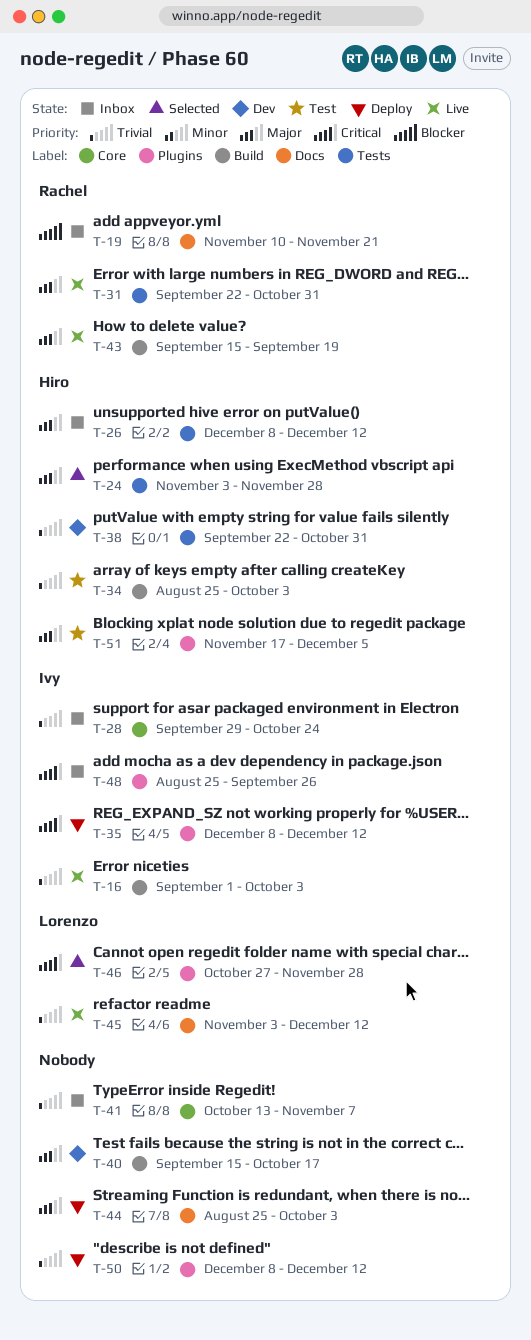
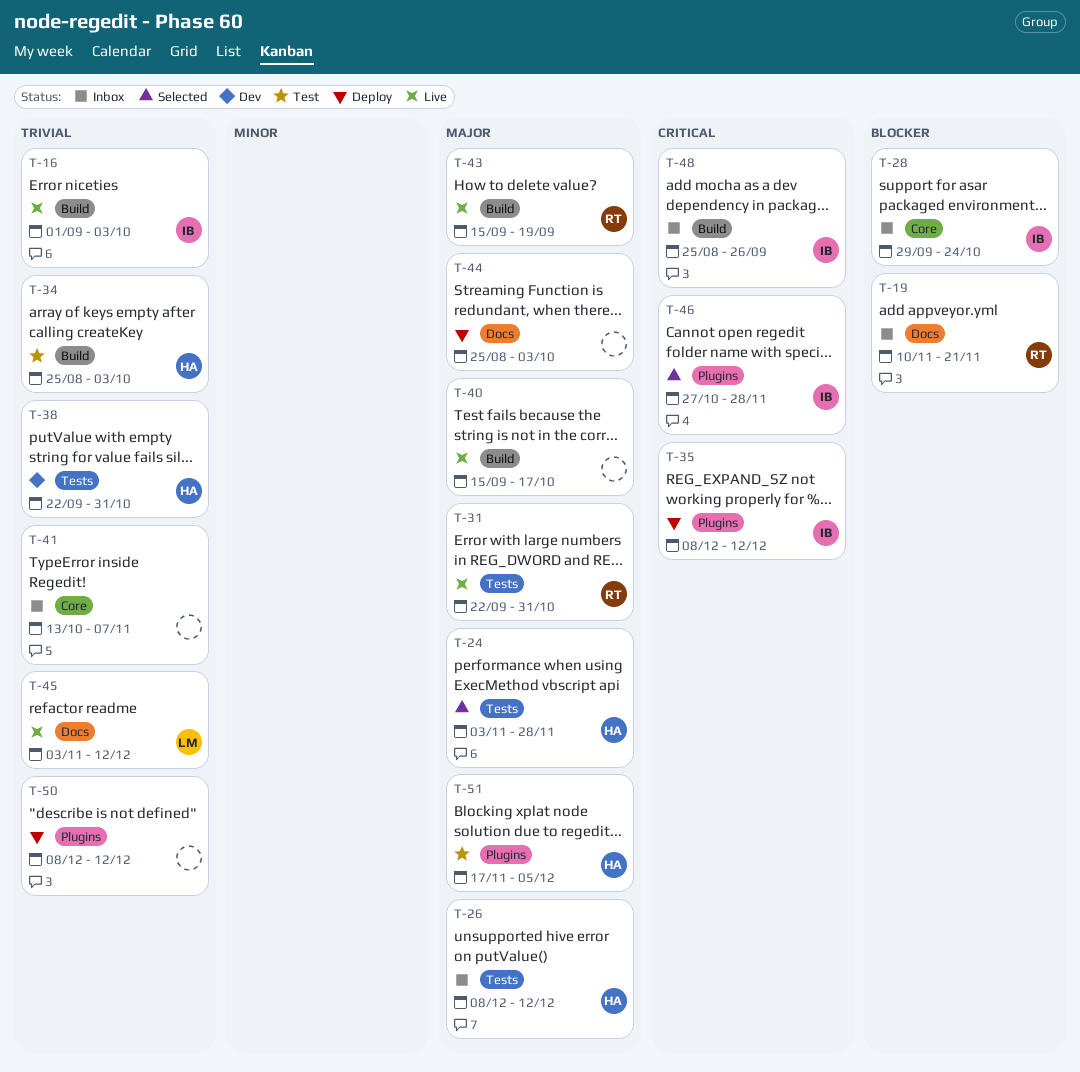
T-28, priority: Trivial -> Blocker
T-40, status: Dev -> Live
T-46, owner: Lorenzo -> Ivy
T-48, label: Plugins -> Build

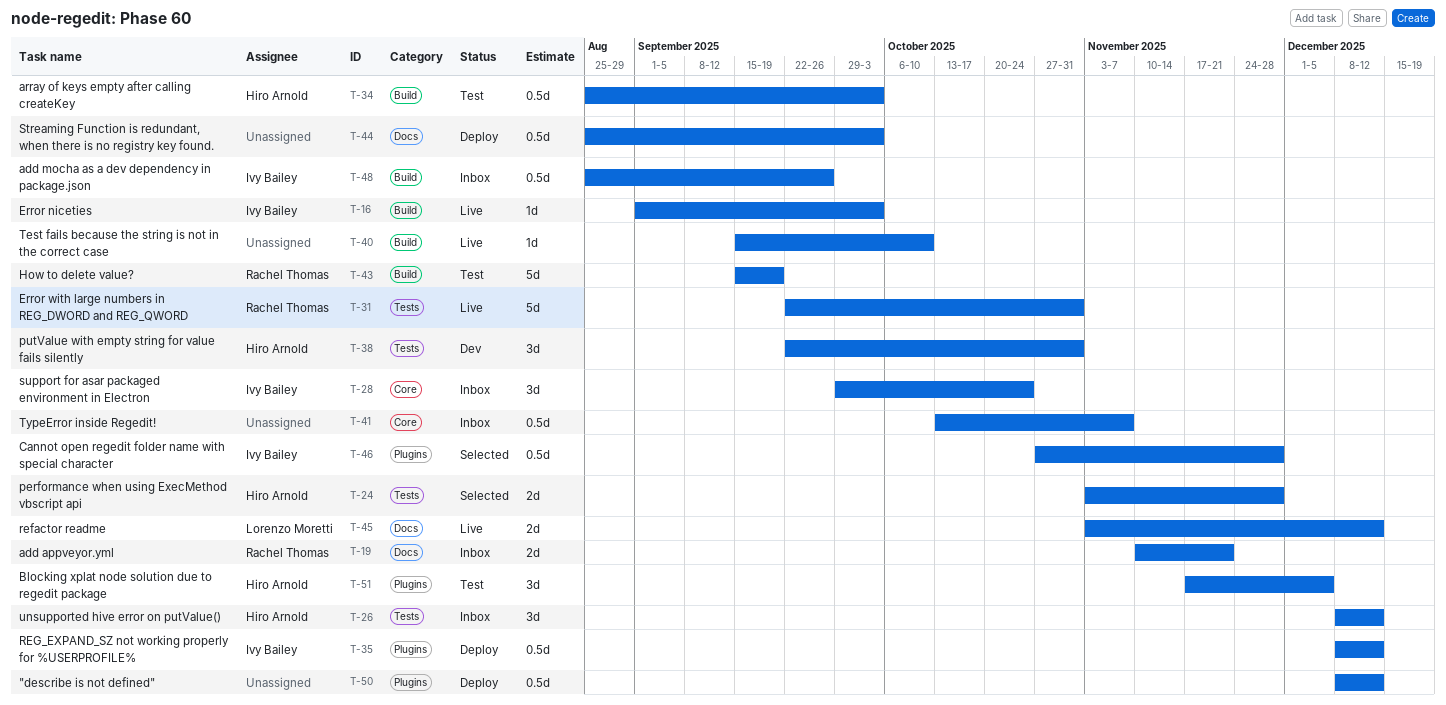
T-40, due: Oct 17 -> Oct 10
T-43, status: Live -> Test

